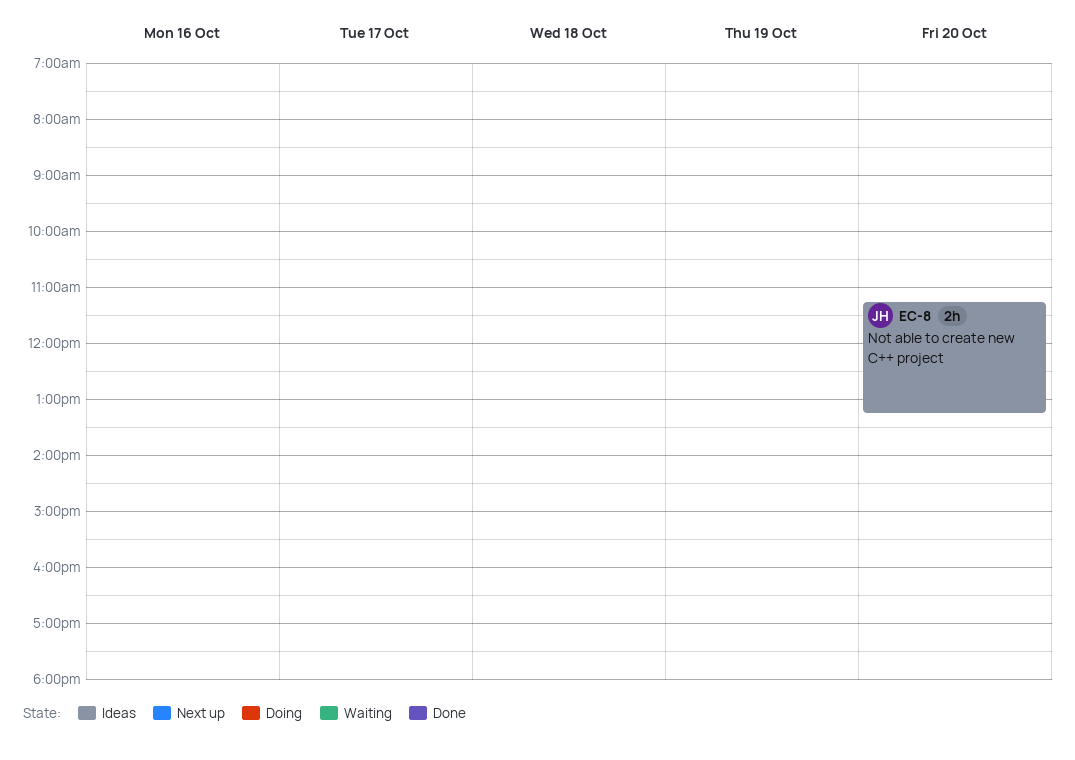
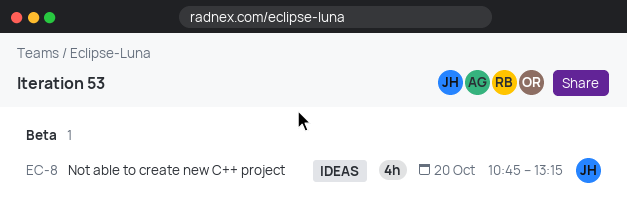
EC-8, estimate: 2h -> 4h
EC-8, begins: 11:15 -> 10:45

